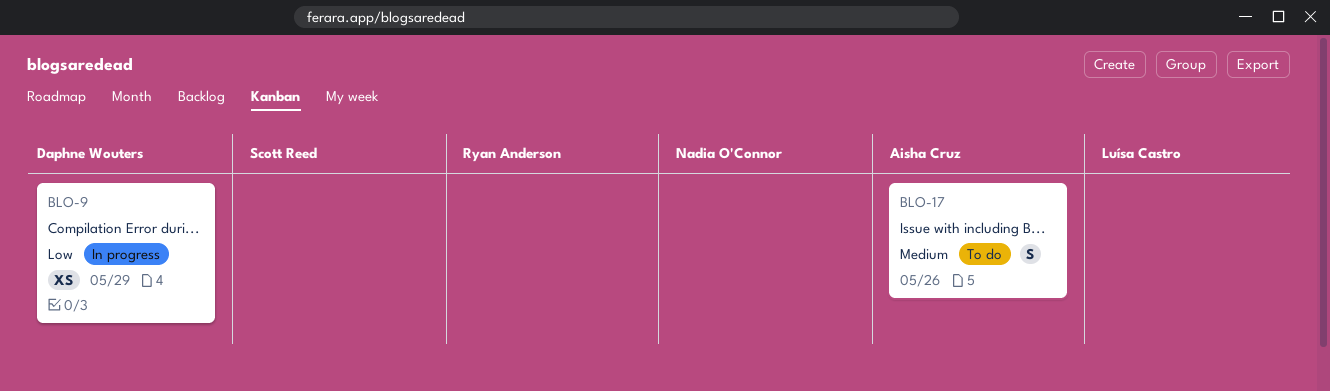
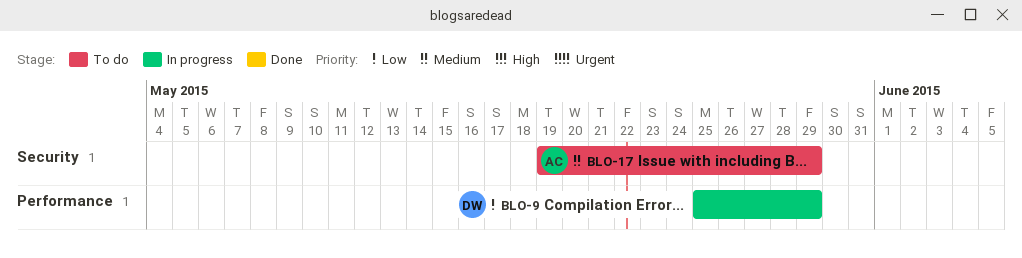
BLO-17, due: May 26 -> May 29

